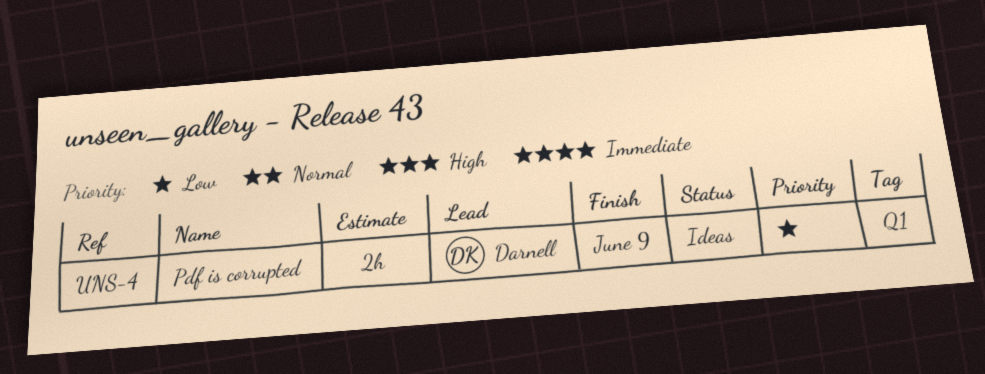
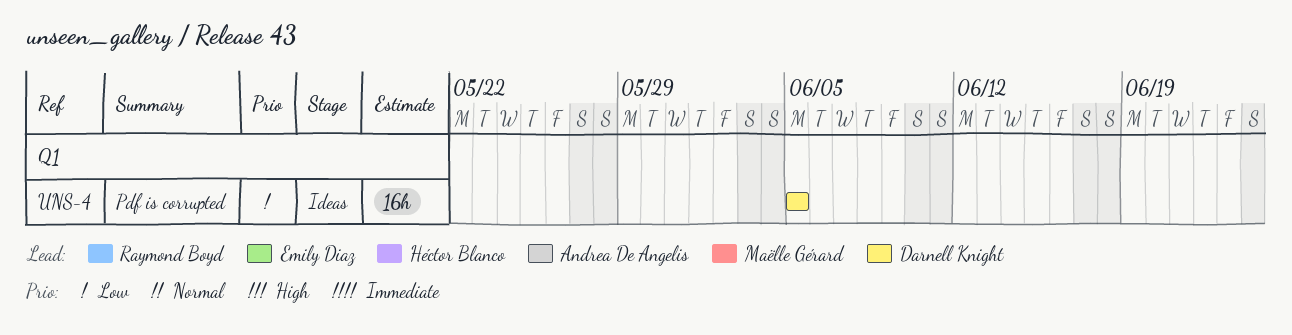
UNS-4, estimate: 2h -> 16h
UNS-4, due: Jun 9 -> Jun 5

